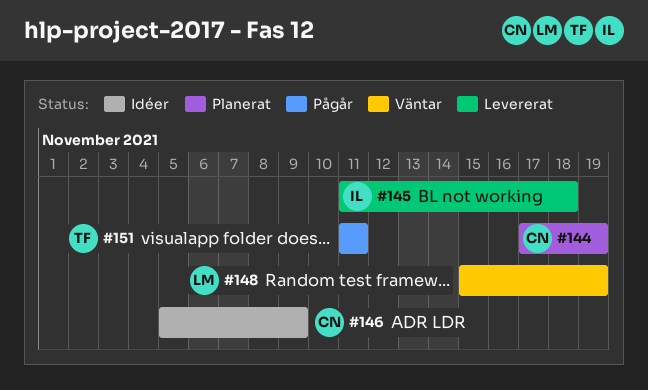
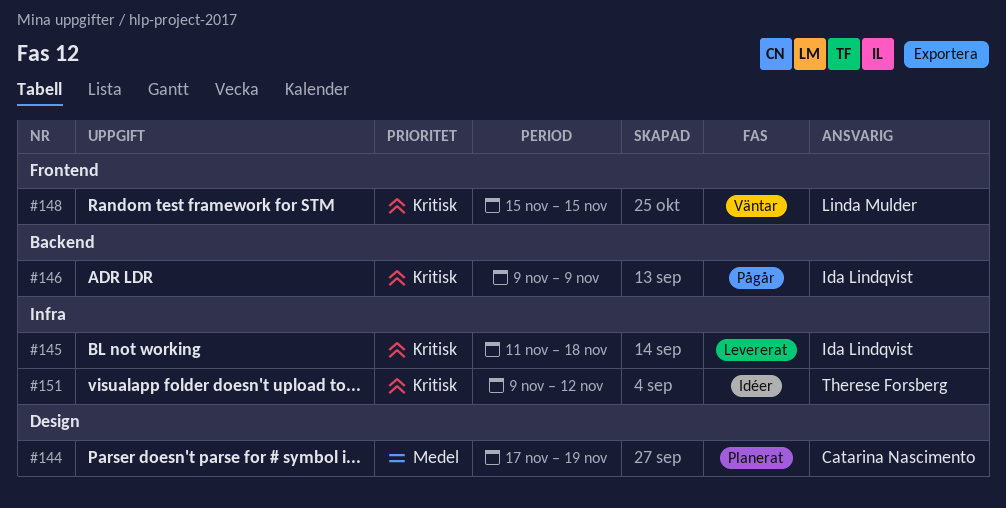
#146, status: Idéer -> Pågår
#146, owner: Catarina Nascimento -> Ida Lindqvist
#146, start: Nov 5 -> Nov 9
#148, due: Nov 19 -> Nov 15
#151, status: Pågår -> Idéer
#151, start: Nov 11 -> Nov 9
#151, due: Nov 11 -> Nov 12

